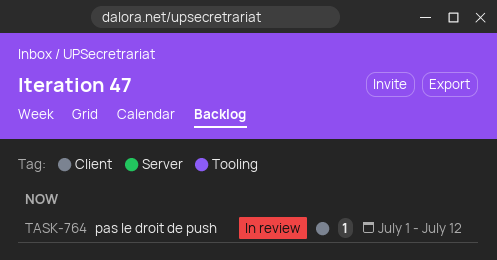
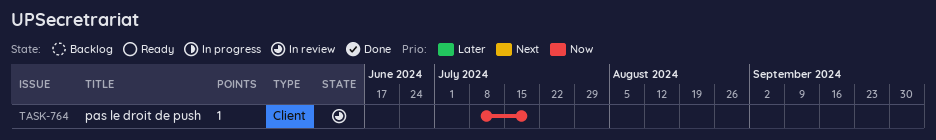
TASK-764, start: Jul 1 -> Jul 8
TASK-764, due: Jul 12 -> Jul 19

